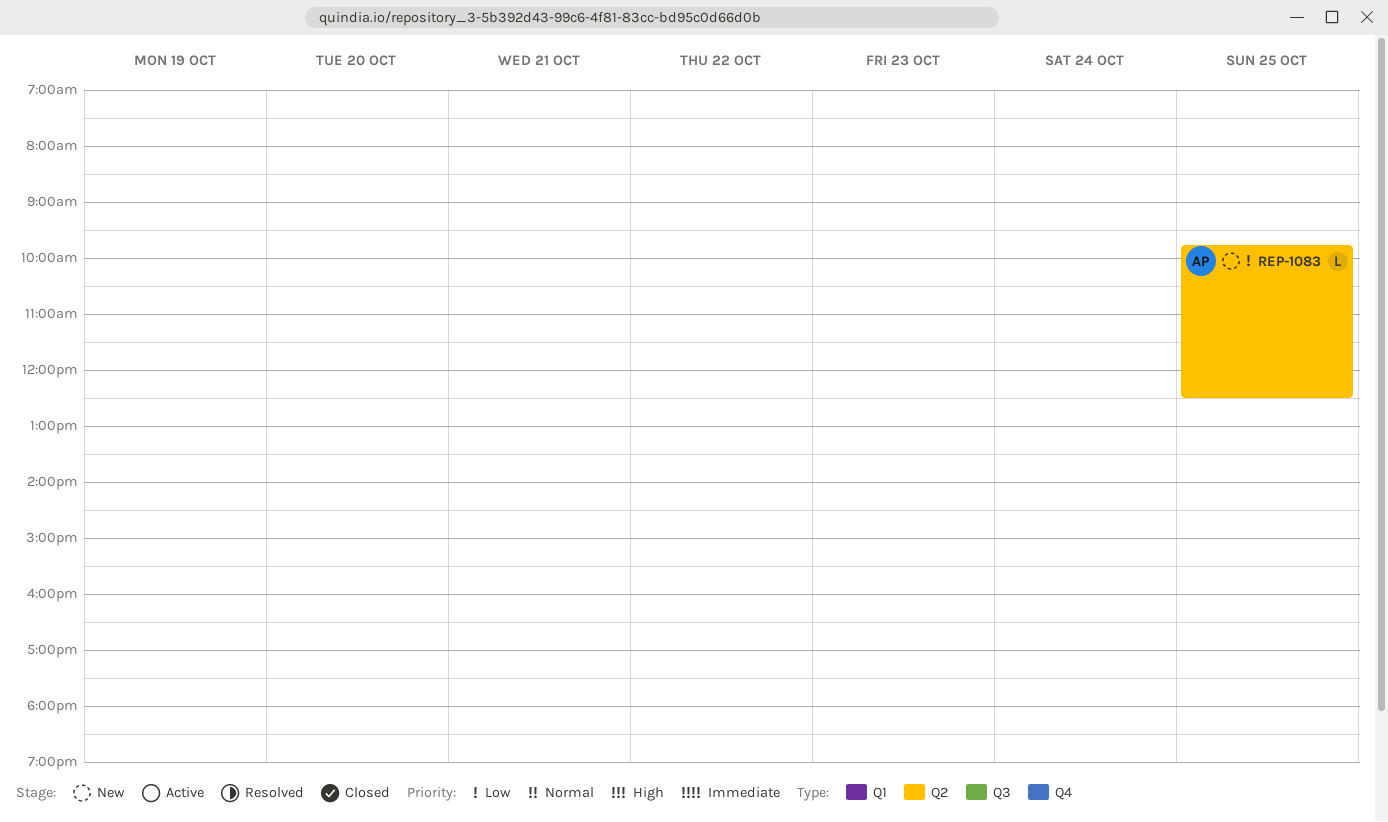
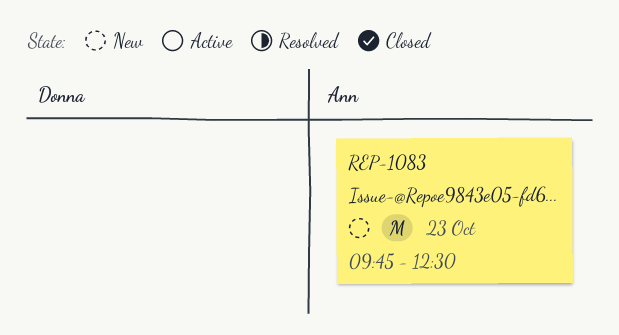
REP-1083, estimate: L -> M
REP-1083, day: Oct 25 -> Oct 23

